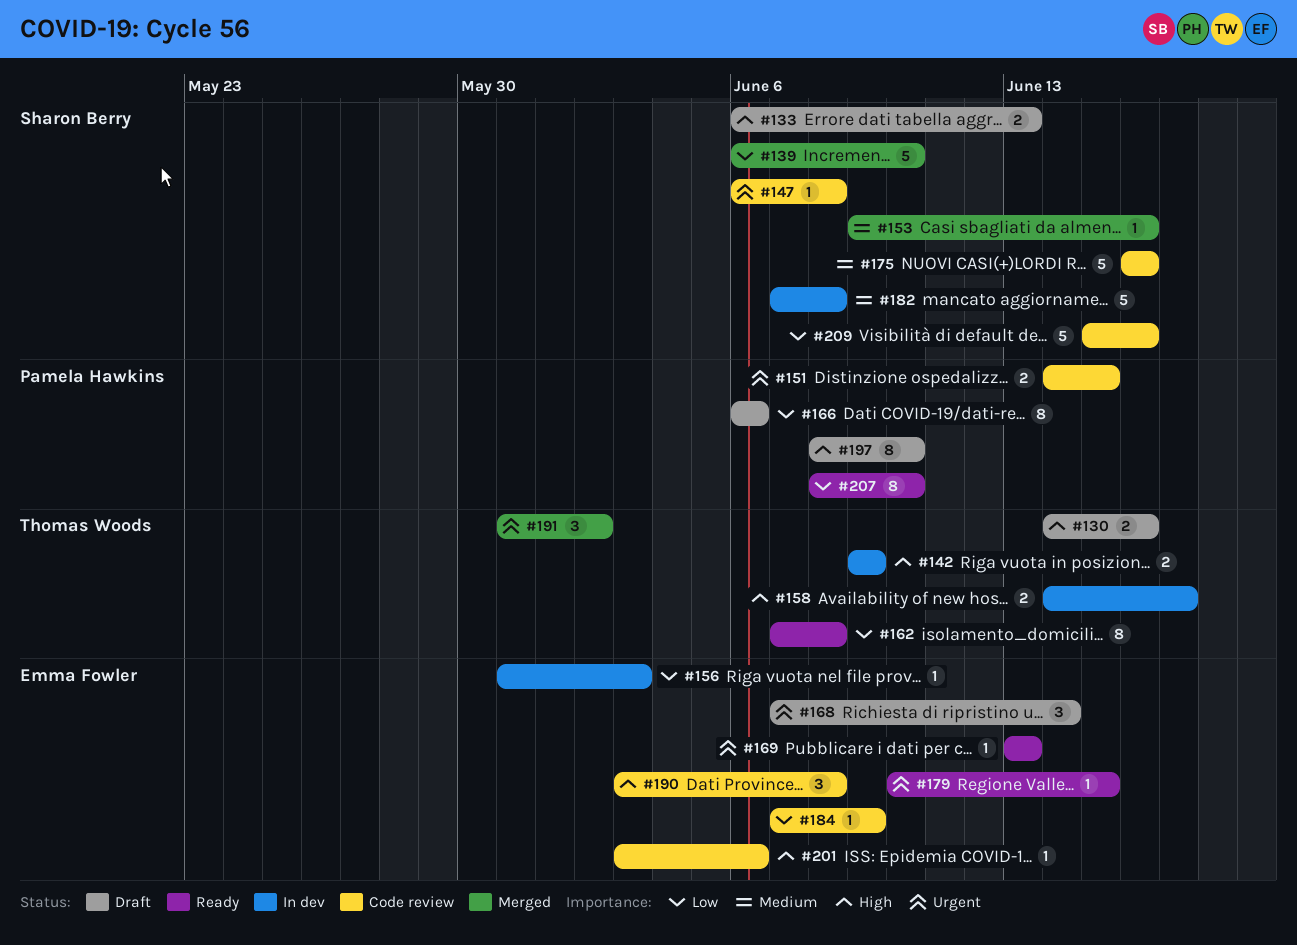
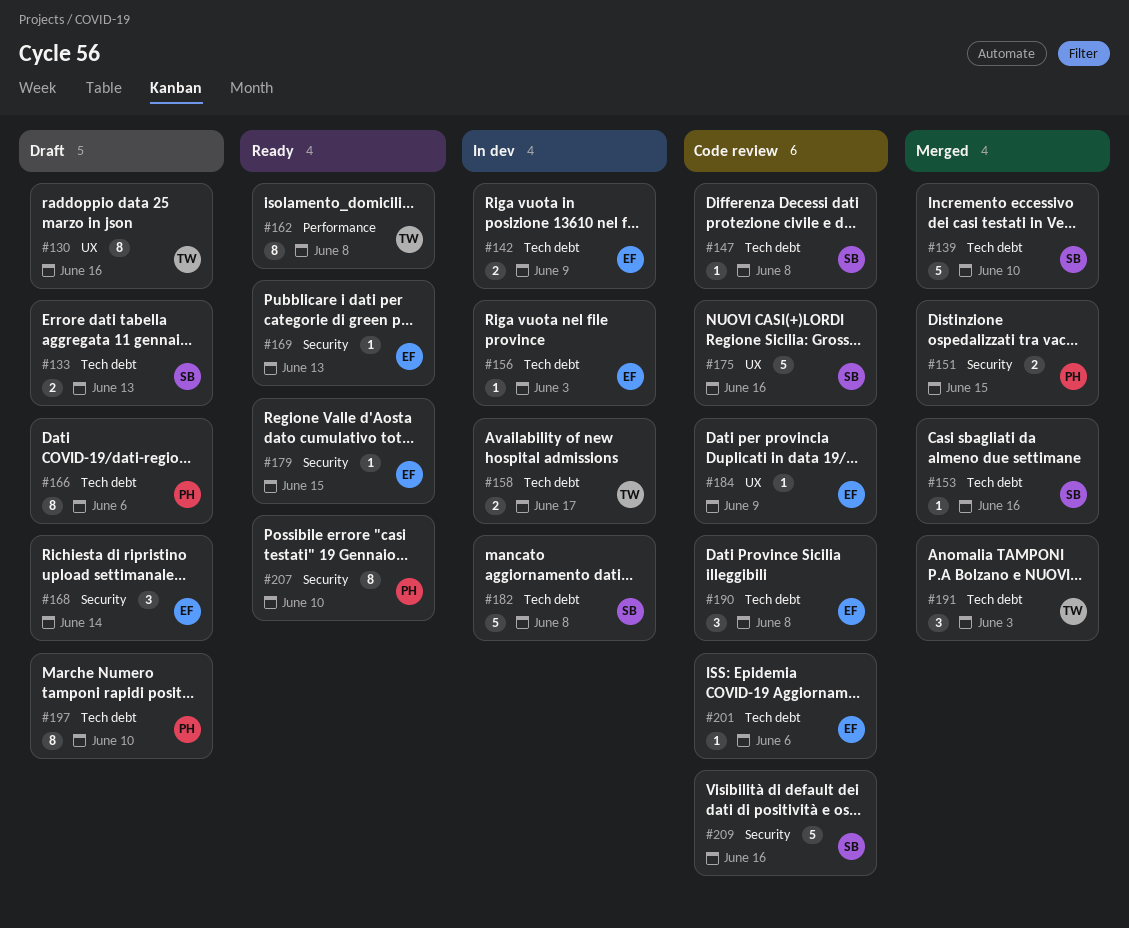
#130, estimate: 2 -> 8
#142, owner: Thomas Woods -> Emma Fowler
#151, status: Code review -> Merged
#191, due: Jun 2 -> Jun 3

